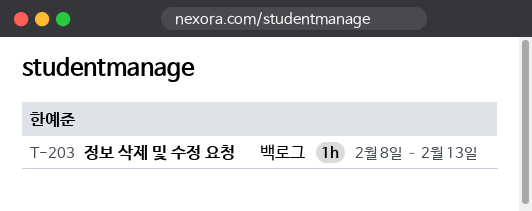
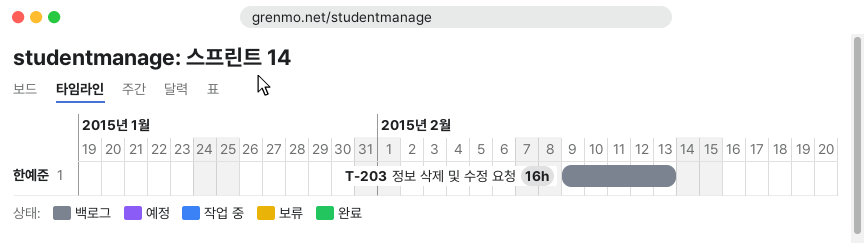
T-203, estimate: 1h -> 16h
T-203, start: Feb 8 -> Feb 9

